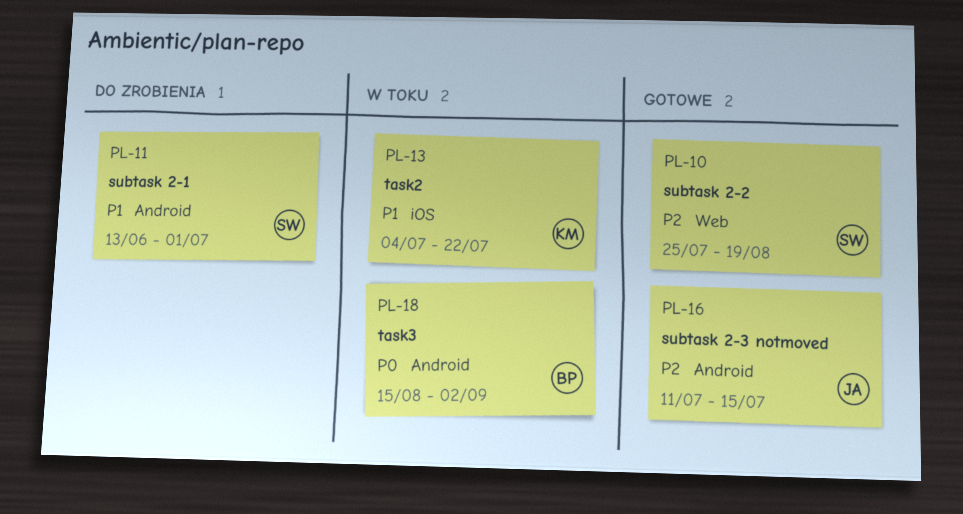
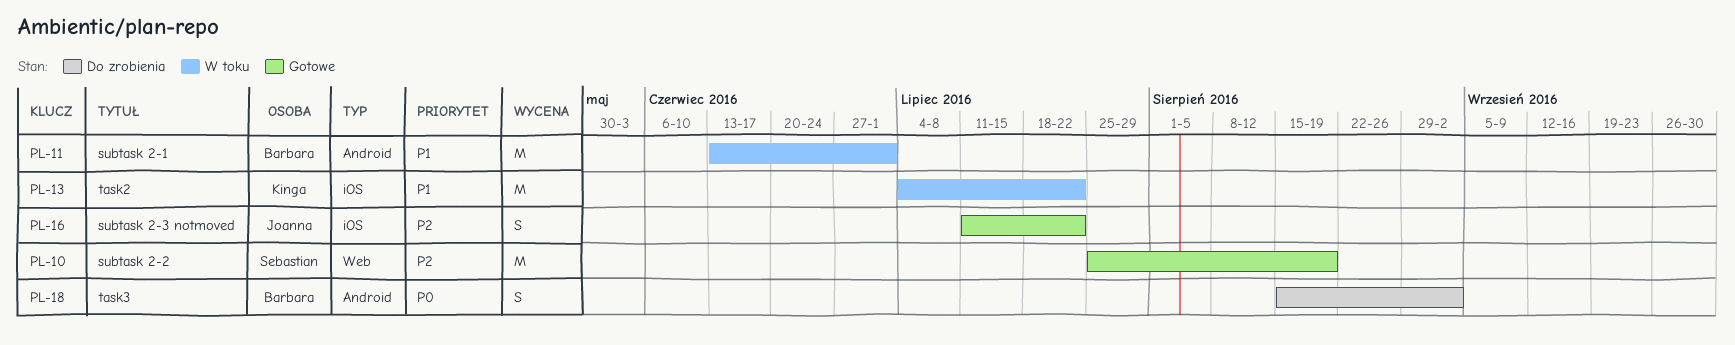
PL-11, status: Do zrobienia -> W toku
PL-11, owner: Sebastian -> Barbara
PL-16, label: Android -> iOS
PL-16, due: Jul 15 -> Jul 22
PL-18, status: W toku -> Do zrobienia

